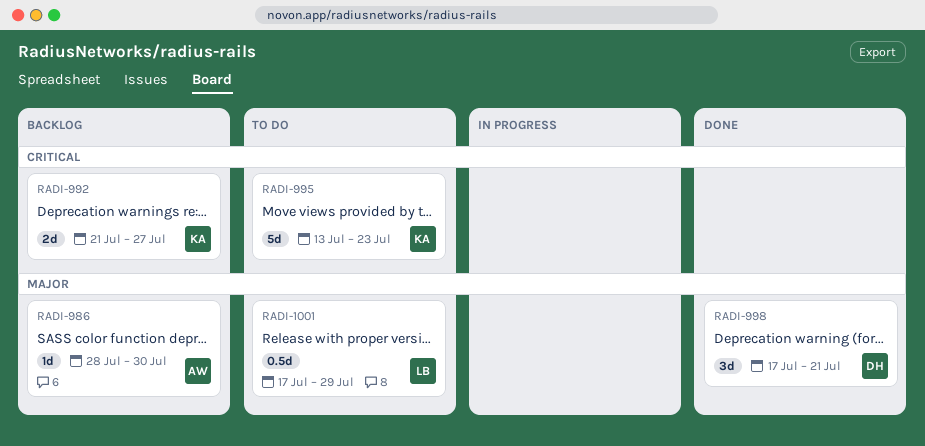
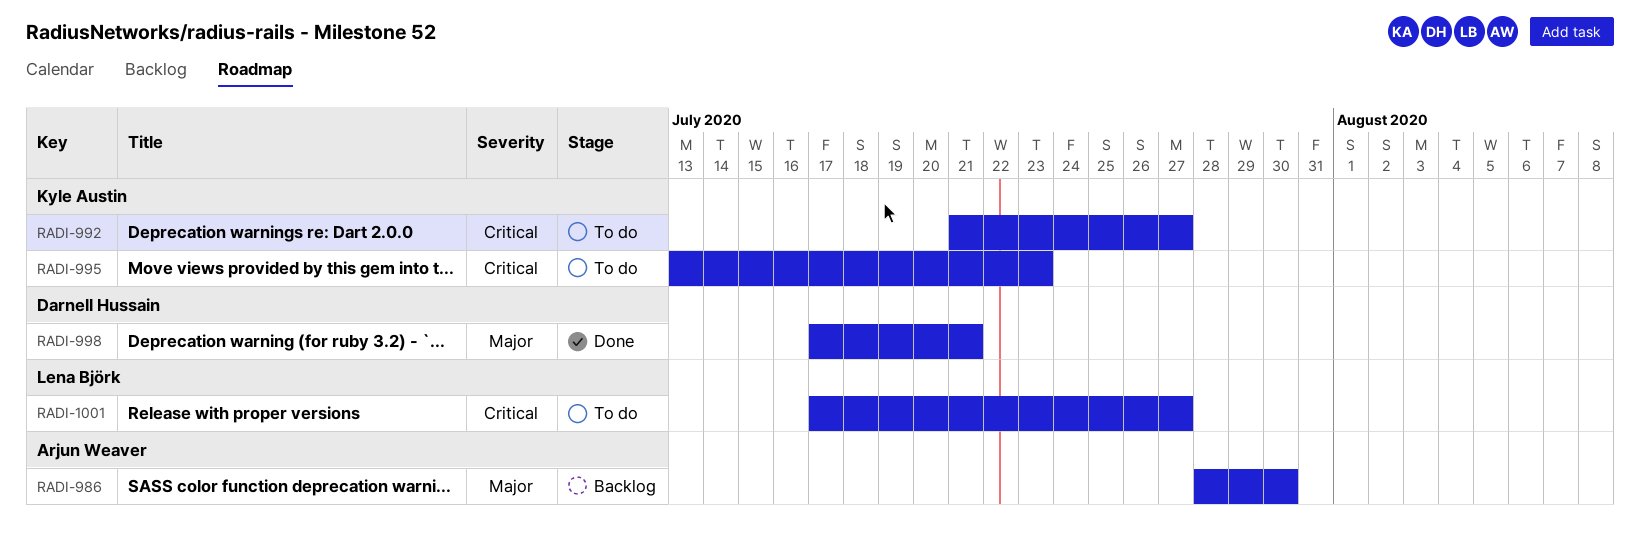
RADI-992, status: Backlog -> To do
RADI-1001, priority: Major -> Critical
RADI-1001, due: Jul 29 -> Jul 27

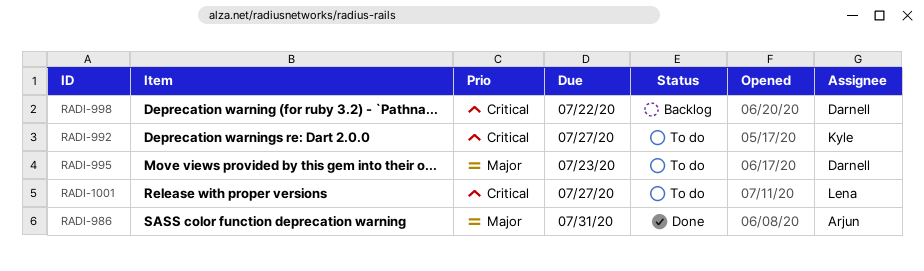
RADI-986, status: Backlog -> Done
RADI-986, due: Jul 30 -> Jul 31
RADI-995, owner: Kyle Austin -> Darnell Hussain
RADI-995, priority: Critical -> Major
RADI-998, status: Done -> Backlog
RADI-998, priority: Major -> Critical
RADI-998, due: Jul 21 -> Jul 22

